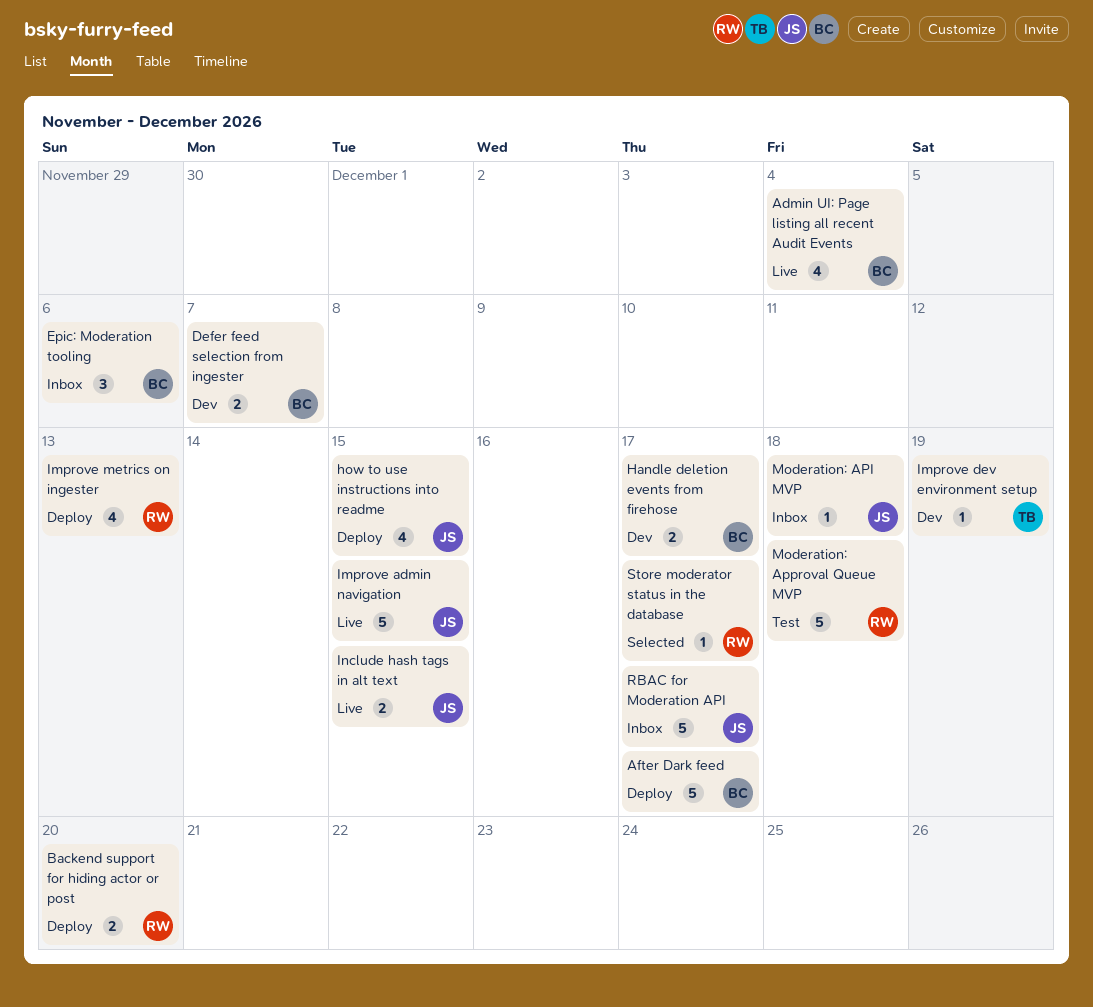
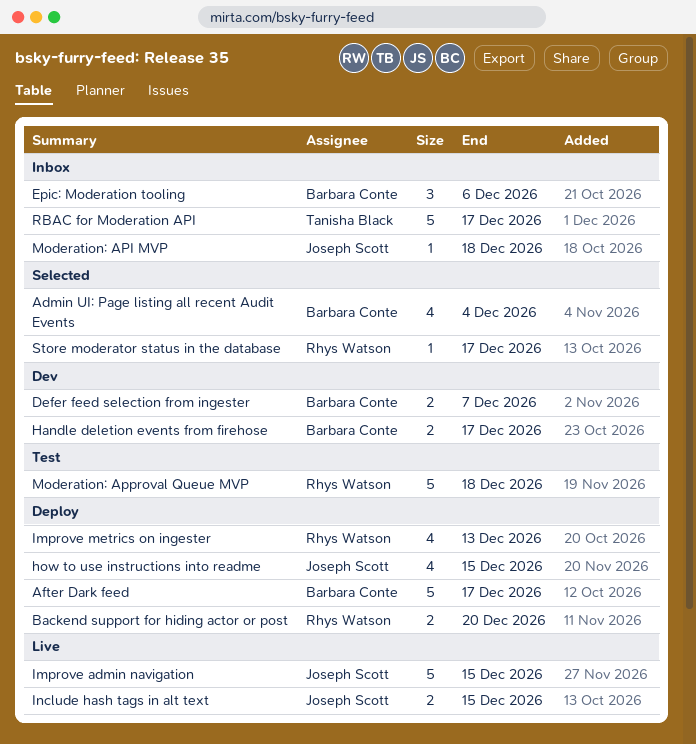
Admin UI: Page listing all recent Audit Events, status: Live -> Selected
Improve dev environment setup: present -> none
RBAC for Moderation API, owner: Joseph Scott -> Tanisha Black

